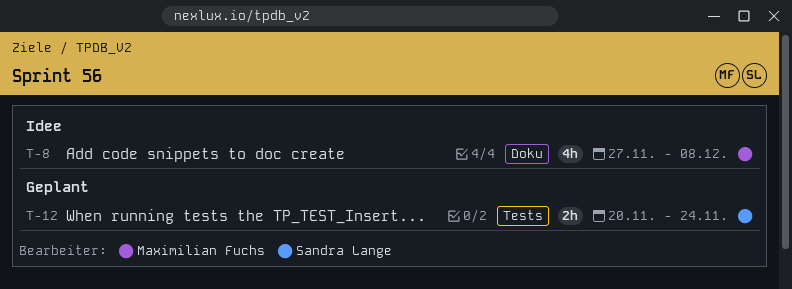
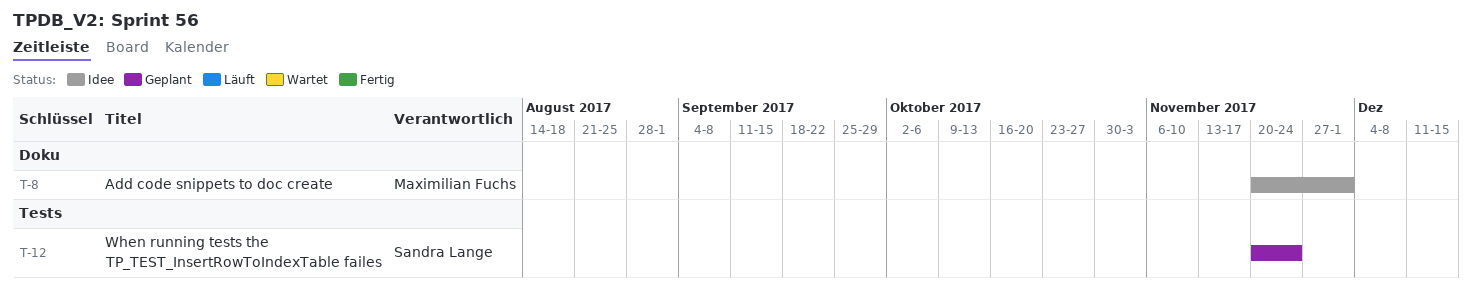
T-8, start: Nov 27 -> Nov 20
T-8, due: Dec 8 -> Dec 1

